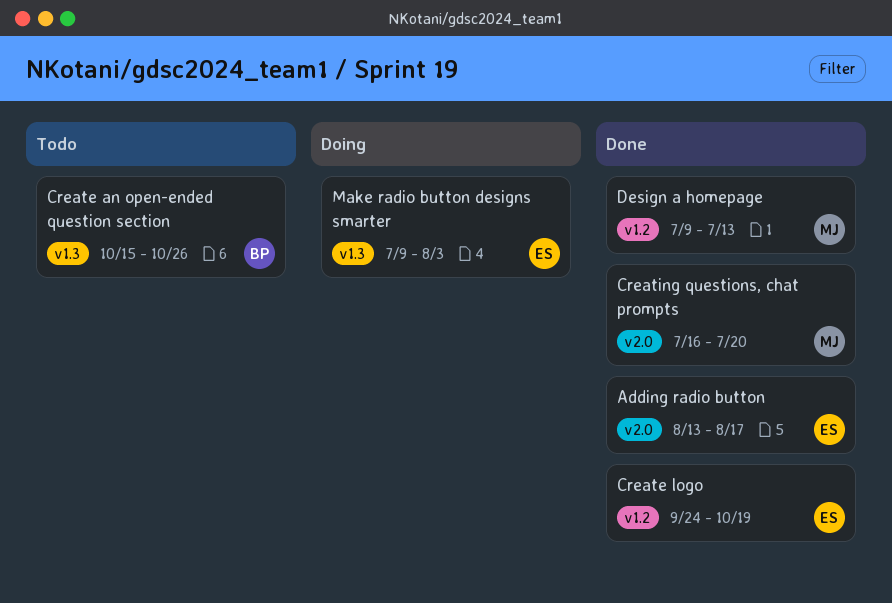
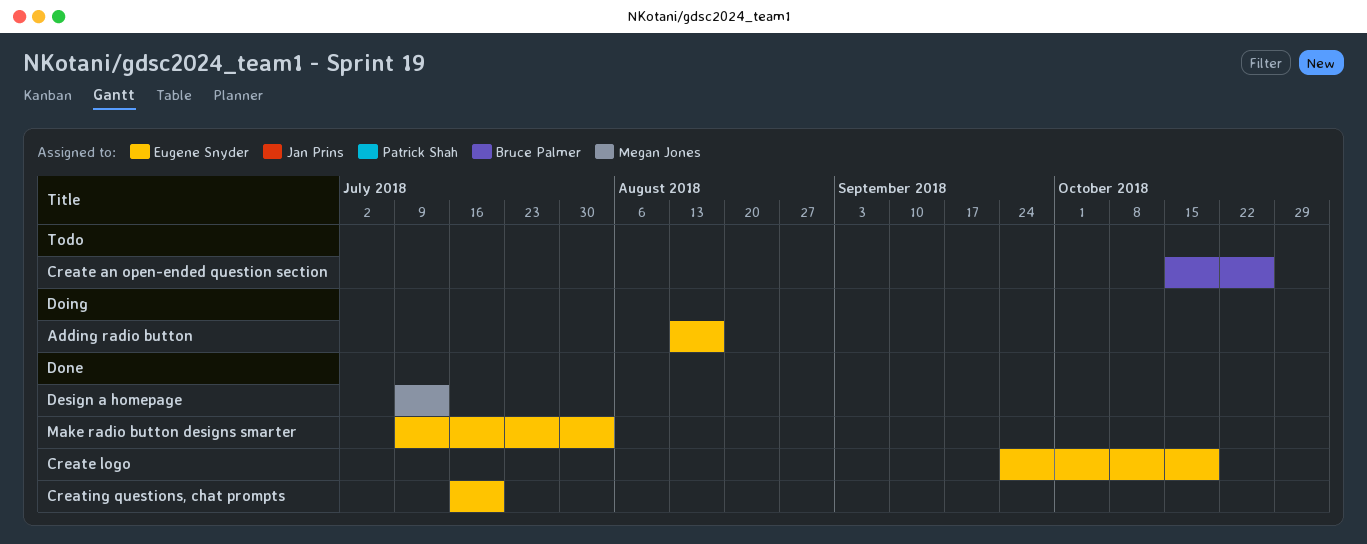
Adding radio button, status: Done -> Doing
Creating questions, chat prompts, owner: Megan Jones -> Eugene Snyder
Make radio button designs smarter, status: Doing -> Done

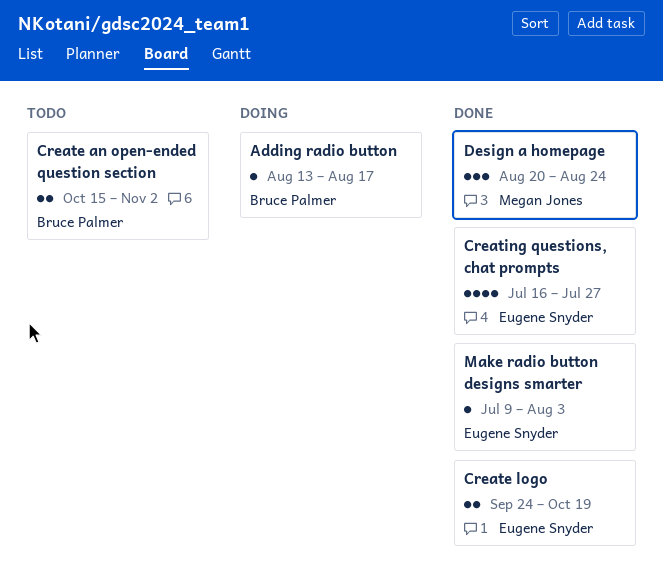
Adding radio button, owner: Eugene Snyder -> Bruce Palmer
Create an open-ended question section, due: Oct 26 -> Nov 2
Creating questions, chat prompts, due: Jul 20 -> Jul 27
Design a homepage, start: Jul 9 -> Aug 20
Design a homepage, due: Jul 13 -> Aug 24

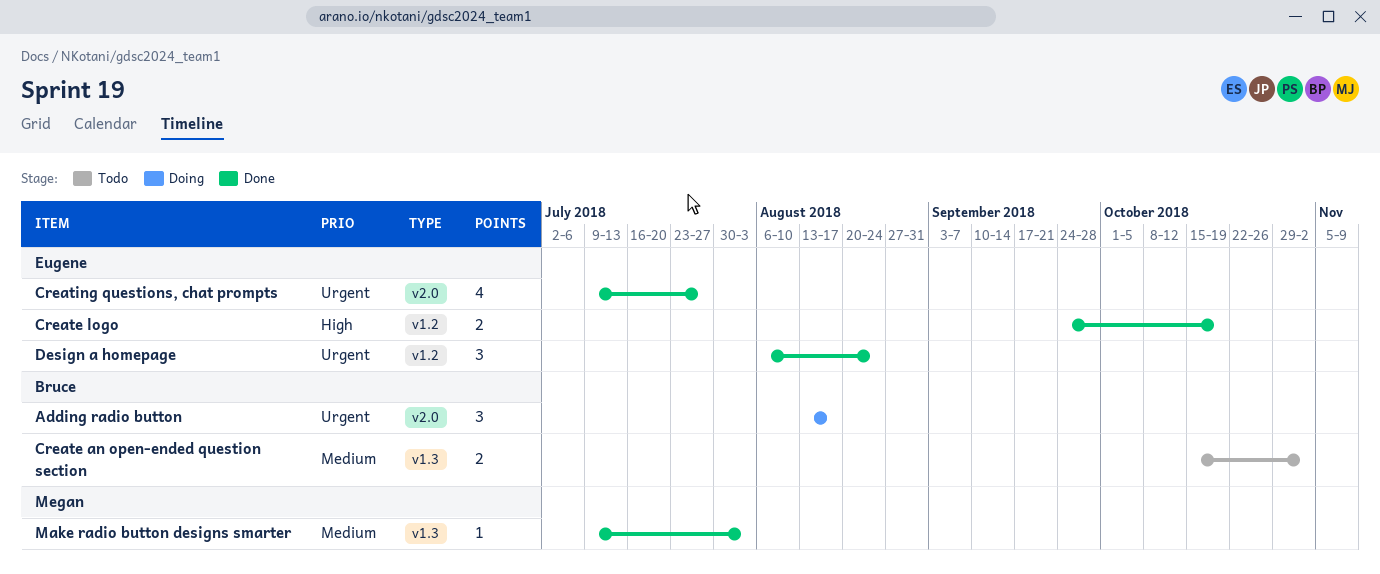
Adding radio button, estimate: 1 -> 3
Creating questions, chat prompts, start: Jul 16 -> Jul 9
Design a homepage, owner: Megan Jones -> Eugene Snyder
Design a homepage, start: Aug 20 -> Aug 6
Make radio button designs smarter, owner: Eugene Snyder -> Megan Jones

